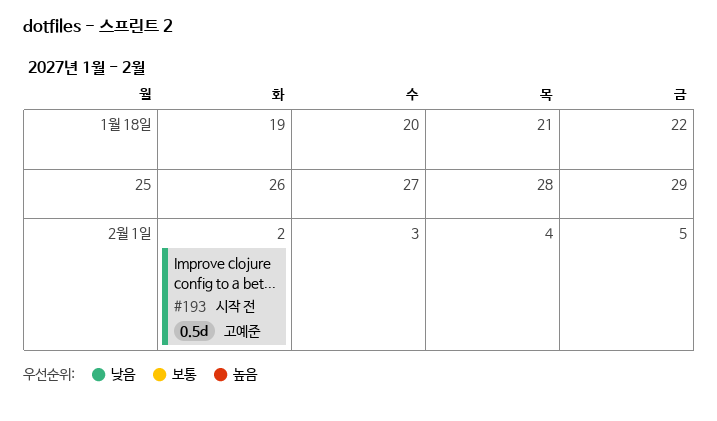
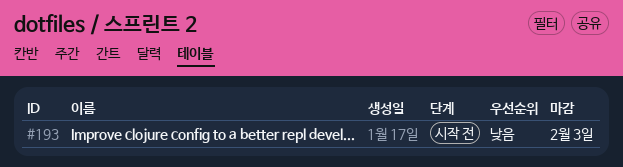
#193, due: Feb 2 -> Feb 3

